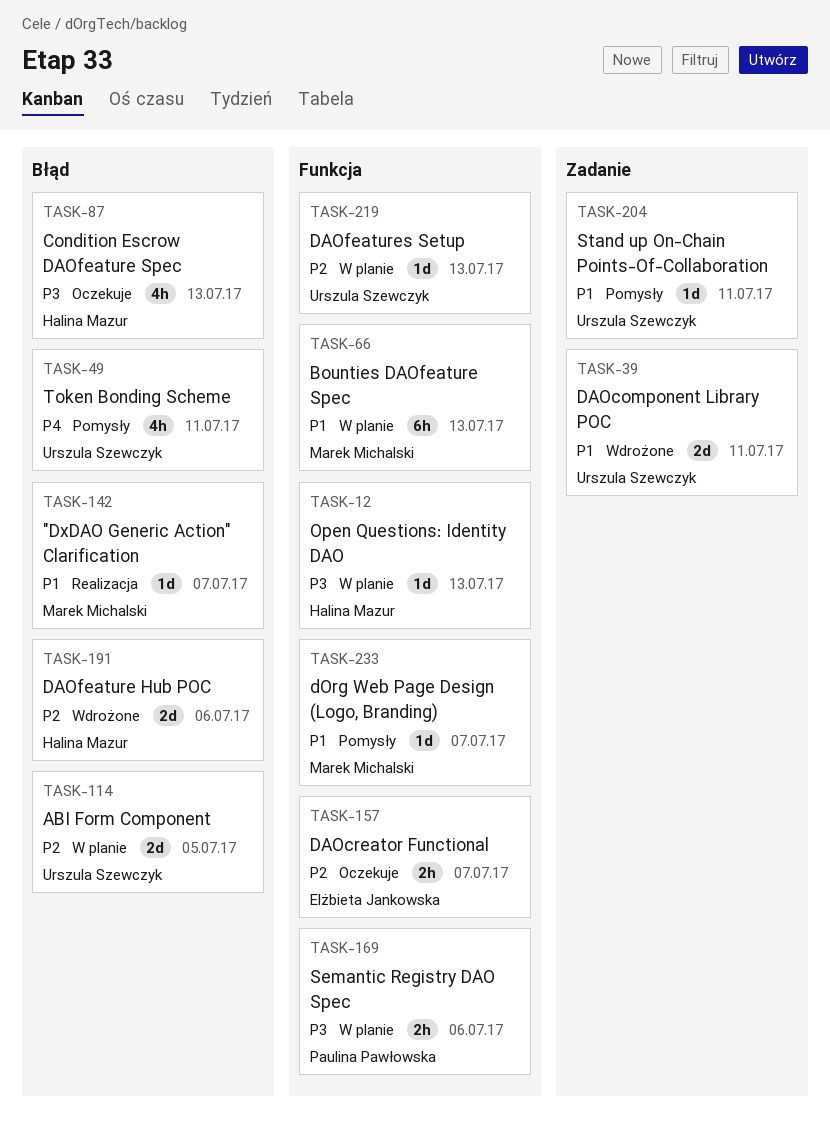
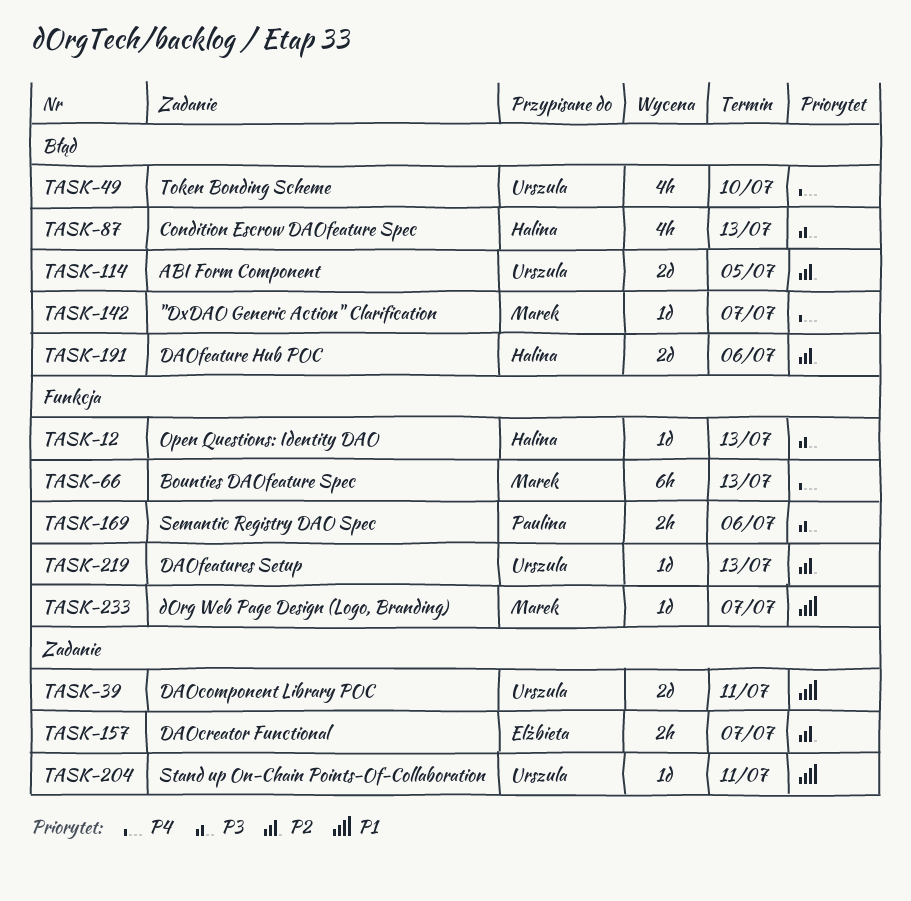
TASK-49, due: Jul 11 -> Jul 10
TASK-66, priority: P1 -> P4
TASK-142, priority: P1 -> P4
TASK-157, label: Funkcja -> Zadanie

